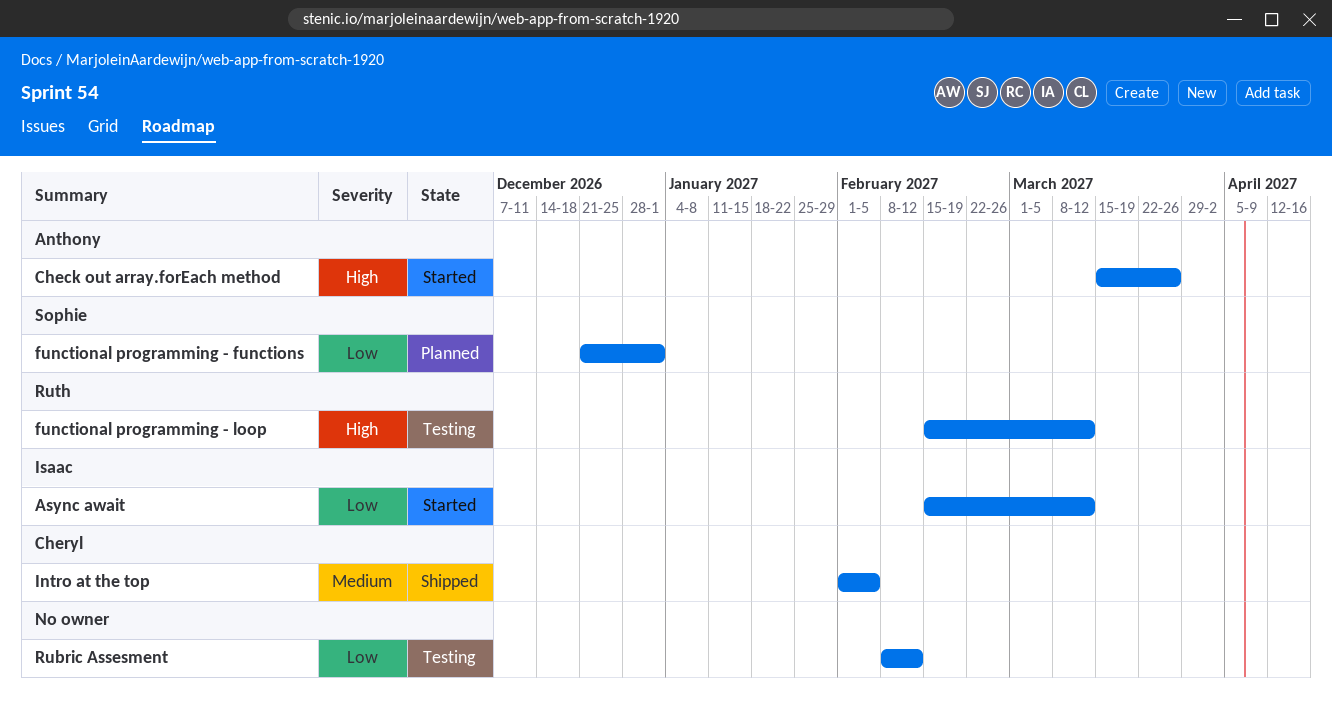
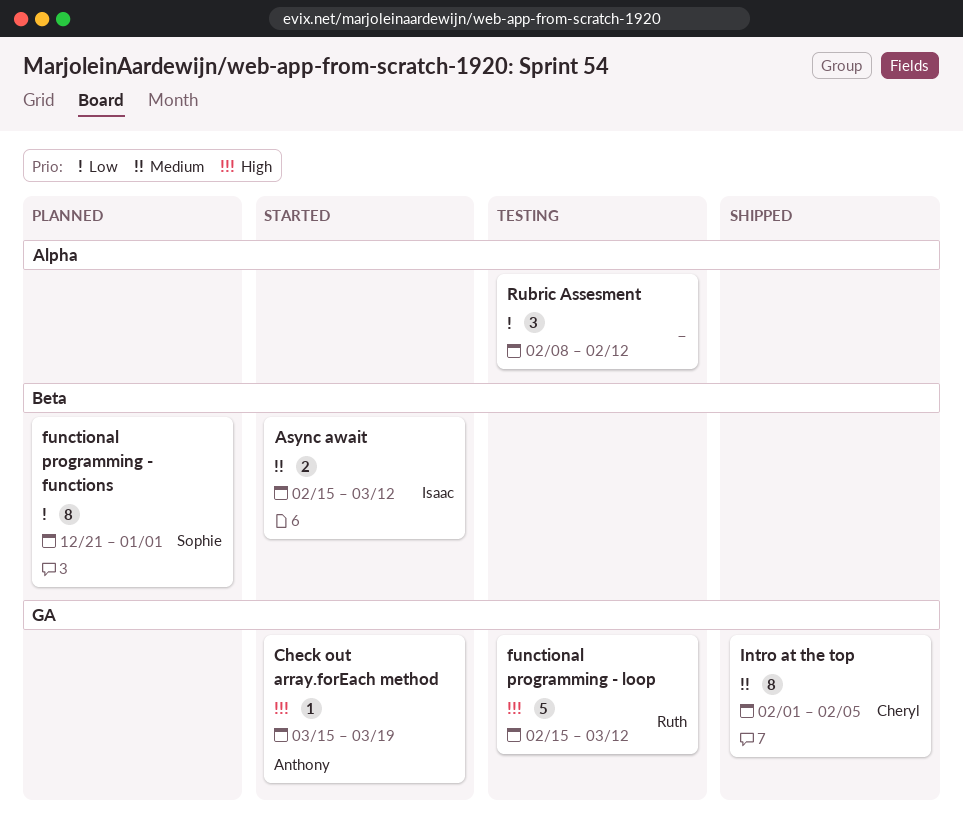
Async await, priority: Low -> Medium
Check out array.forEach method, due: Mar 26 -> Mar 19

